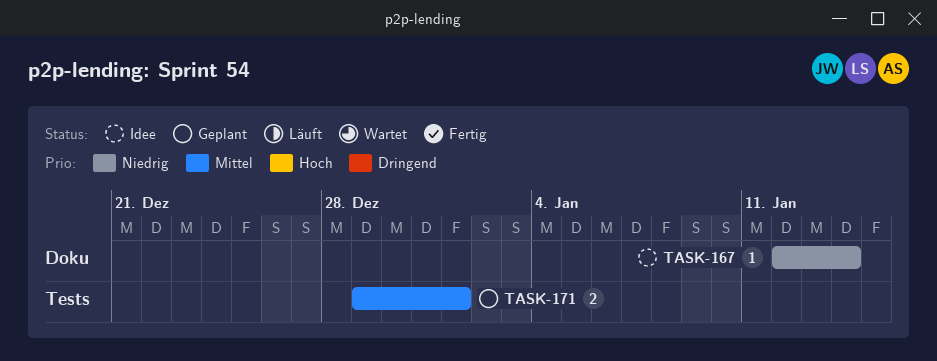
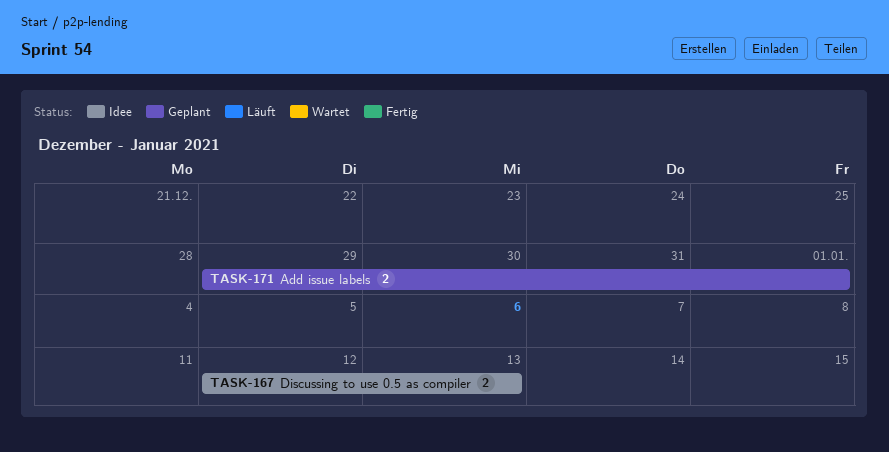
TASK-167, estimate: 1 -> 2
TASK-167, due: Jan 14 -> Jan 13

